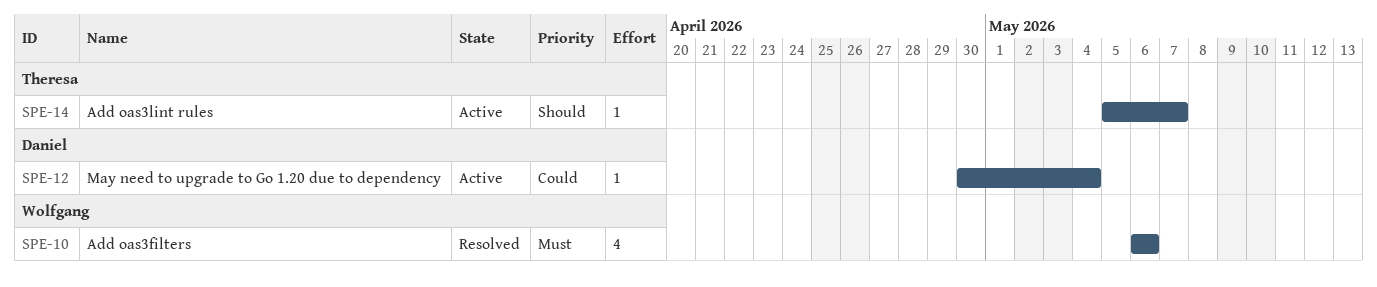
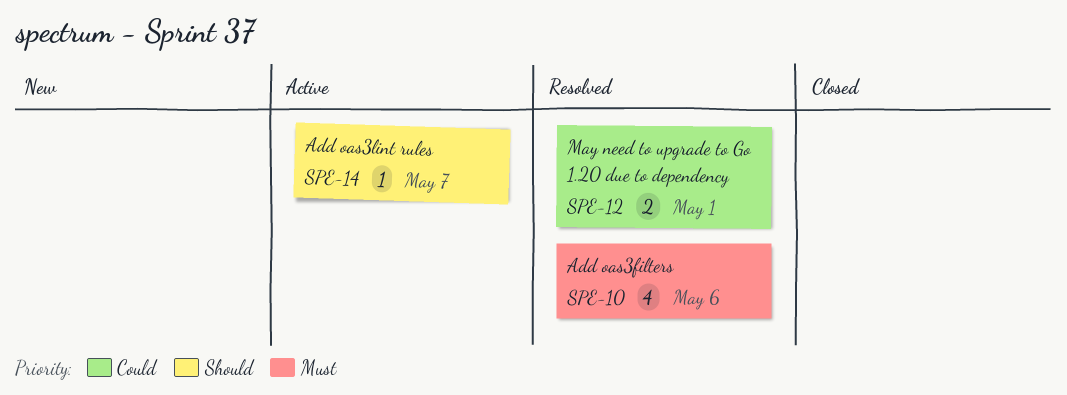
SPE-12, status: Active -> Resolved
SPE-12, estimate: 1 -> 2
SPE-12, due: May 4 -> May 1

